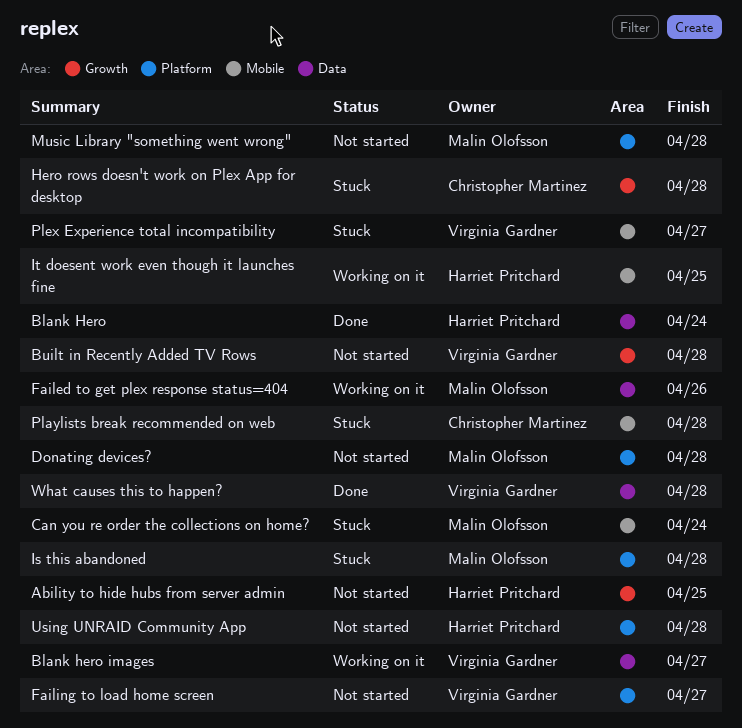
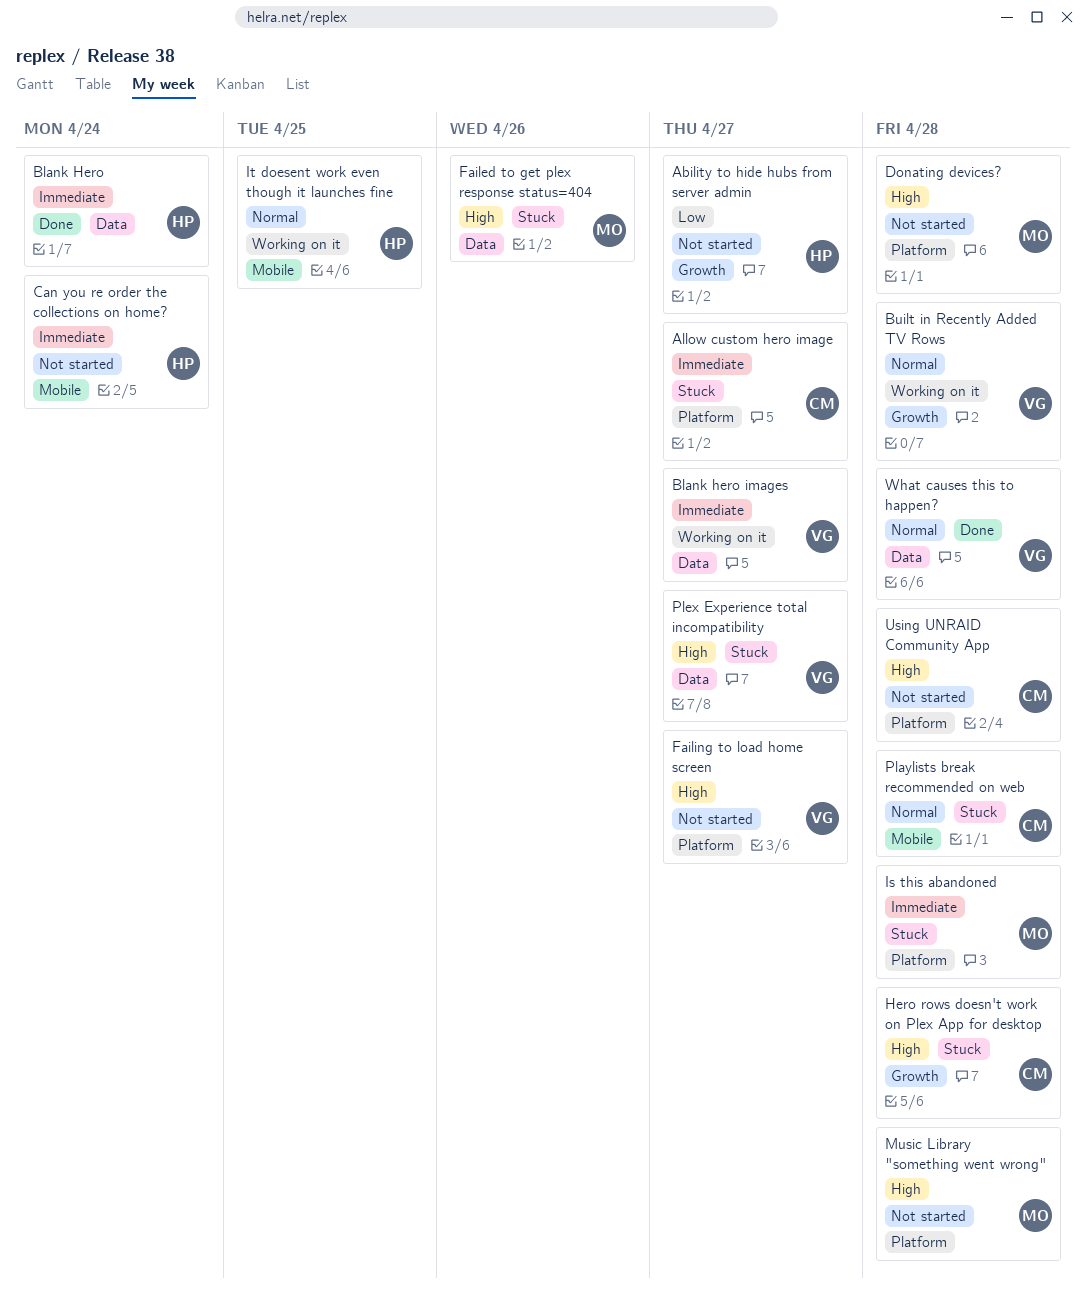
Ability to hide hubs from server admin, due: Apr 25 -> Apr 27
Allow custom hero image: none -> present
Built in Recently Added TV Rows, status: Not started -> Working on it
Can you re order the collections on home?, status: Stuck -> Not started
Can you re order the collections on home?, owner: Malin Olofsson -> Harriet Pritchard
Failed to get plex response status=404, status: Working on it -> Stuck
Plex Experience total incompatibility, label: Mobile -> Data
Using UNRAID Community App, owner: Harriet Pritchard -> Christopher Martinez

